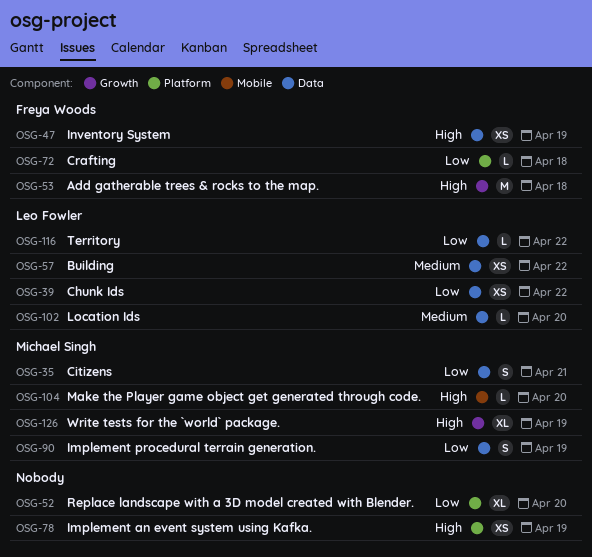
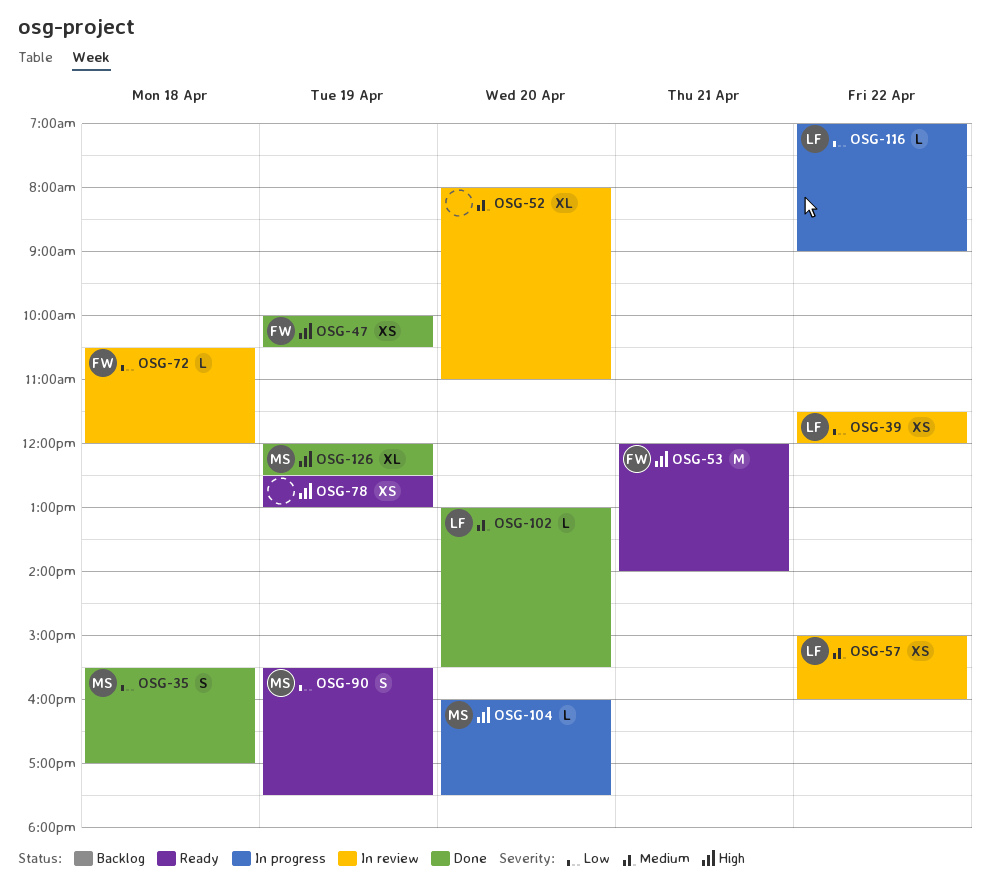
OSG-35, day: Apr 21 -> Apr 18
OSG-52, priority: Low -> Medium
OSG-53, day: Apr 18 -> Apr 21

